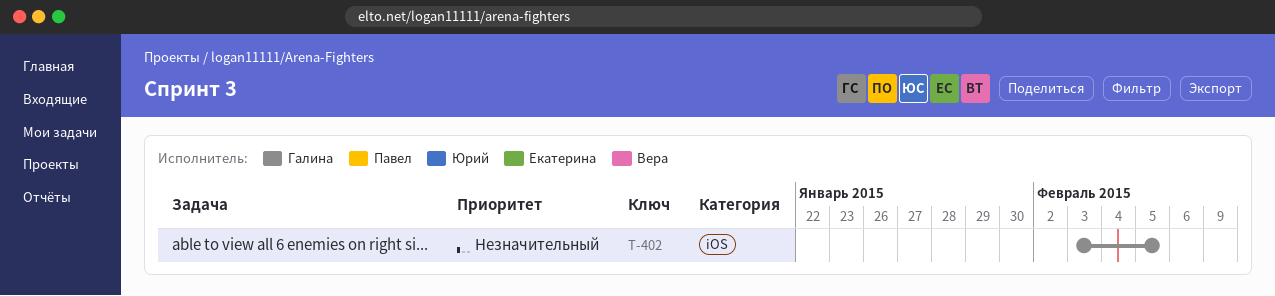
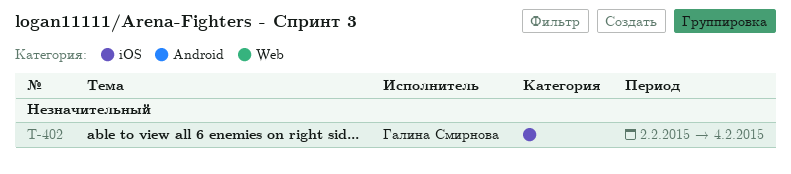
T-402, start: Feb 3 -> Feb 2
T-402, due: Feb 5 -> Feb 4

